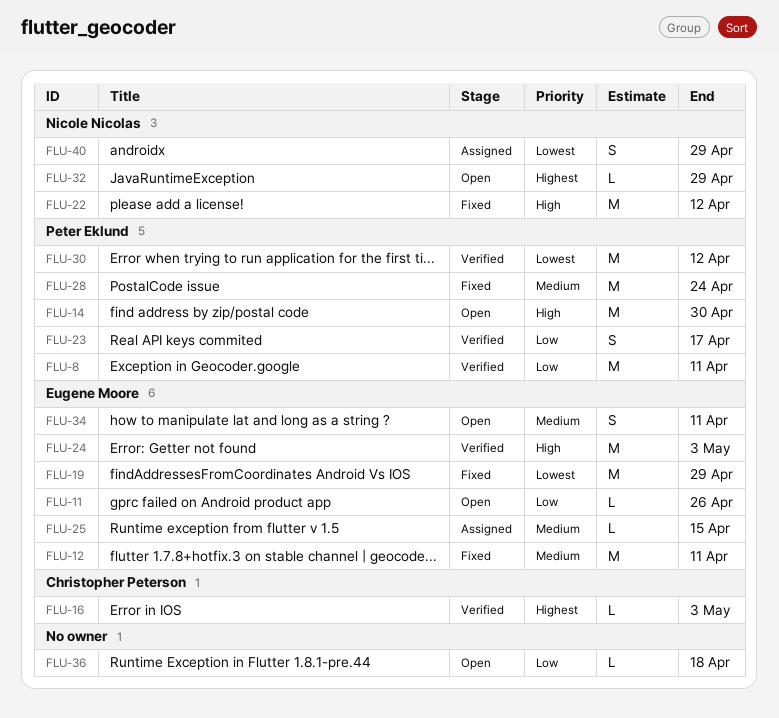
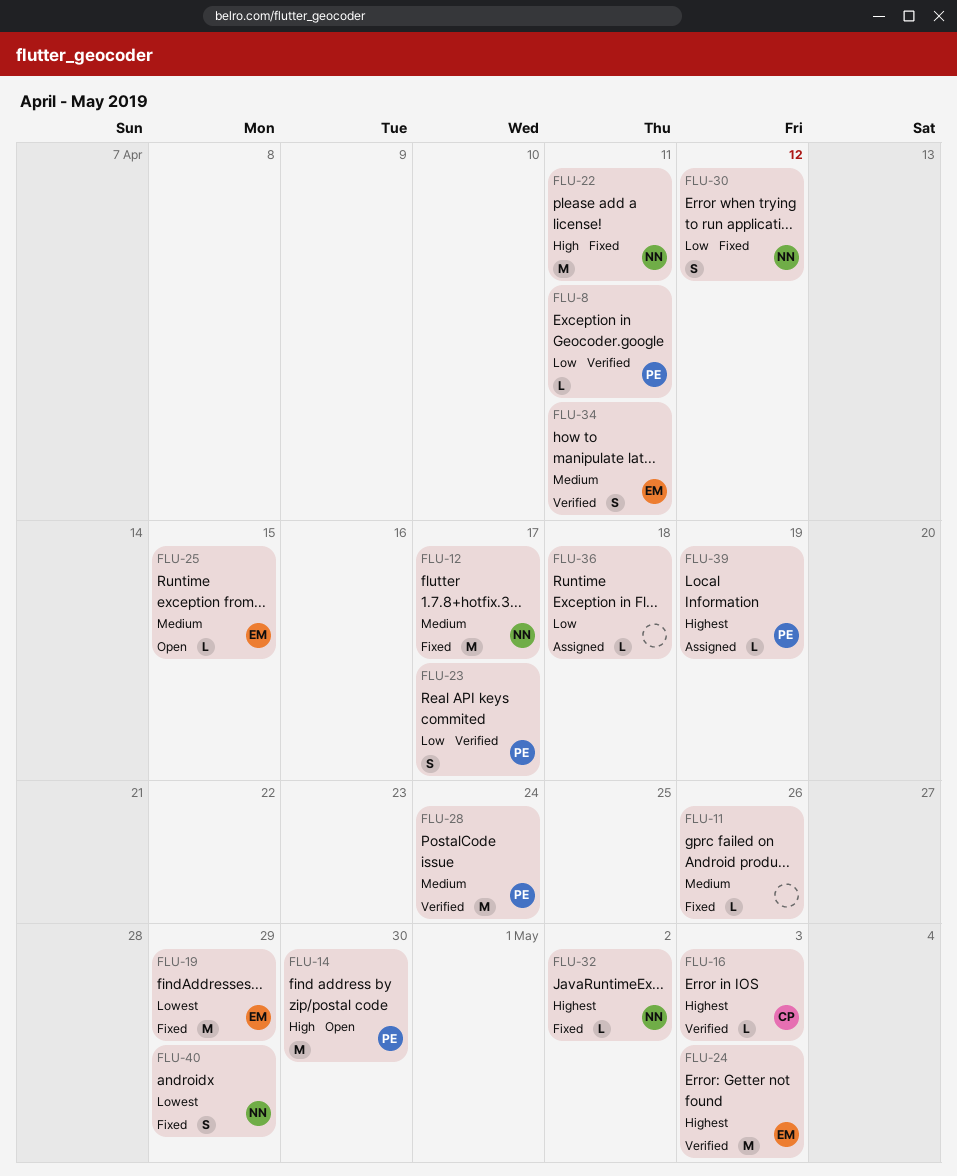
FLU-8, estimate: M -> L
FLU-11, status: Open -> Fixed
FLU-11, owner: Eugene Moore -> none
FLU-11, priority: Low -> Medium
FLU-12, owner: Eugene Moore -> Nicole Nicolas
FLU-12, due: Apr 11 -> Apr 17
FLU-22, due: Apr 12 -> Apr 11
FLU-24, priority: High -> Highest
FLU-25, status: Assigned -> Open
FLU-28, status: Fixed -> Verified
FLU-30, status: Verified -> Fixed
FLU-30, owner: Peter Eklund -> Nicole Nicolas
FLU-30, priority: Lowest -> Low
FLU-30, estimate: M -> S
FLU-32, status: Open -> Fixed
FLU-32, due: Apr 29 -> May 2
FLU-34, status: Open -> Verified
FLU-36, status: Open -> Assigned
FLU-39: none -> present
FLU-40, status: Assigned -> Fixed

